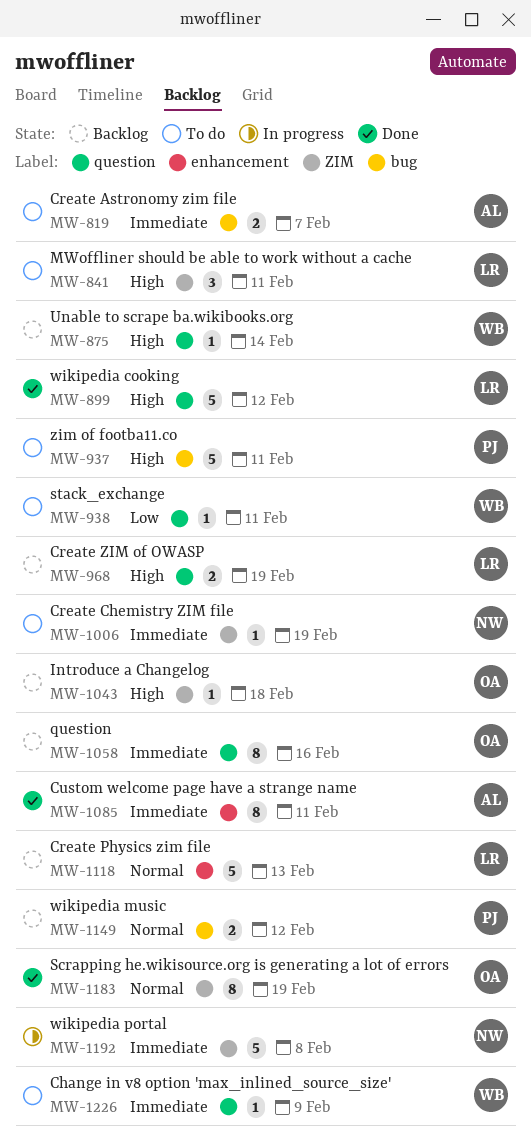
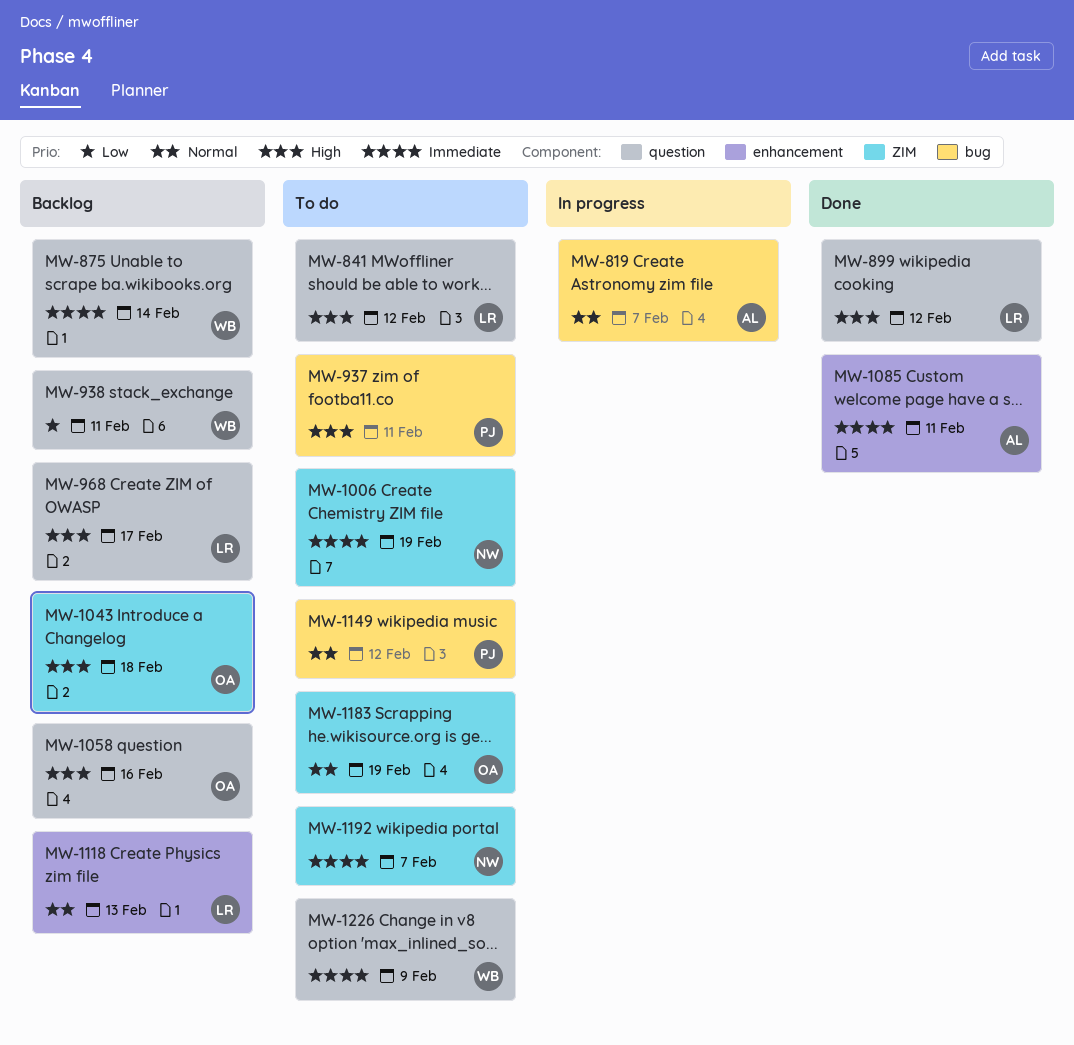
MW-819, status: To do -> In progress
MW-819, priority: Immediate -> Normal
MW-841, label: ZIM -> question
MW-841, due: Feb 11 -> Feb 12
MW-875, priority: High -> Immediate
MW-938, status: To do -> Backlog
MW-968, due: Feb 19 -> Feb 17
MW-1058, priority: Immediate -> High
MW-1149, status: Backlog -> To do
MW-1183, status: Done -> To do
MW-1192, status: In progress -> To do
MW-1192, due: Feb 8 -> Feb 7

